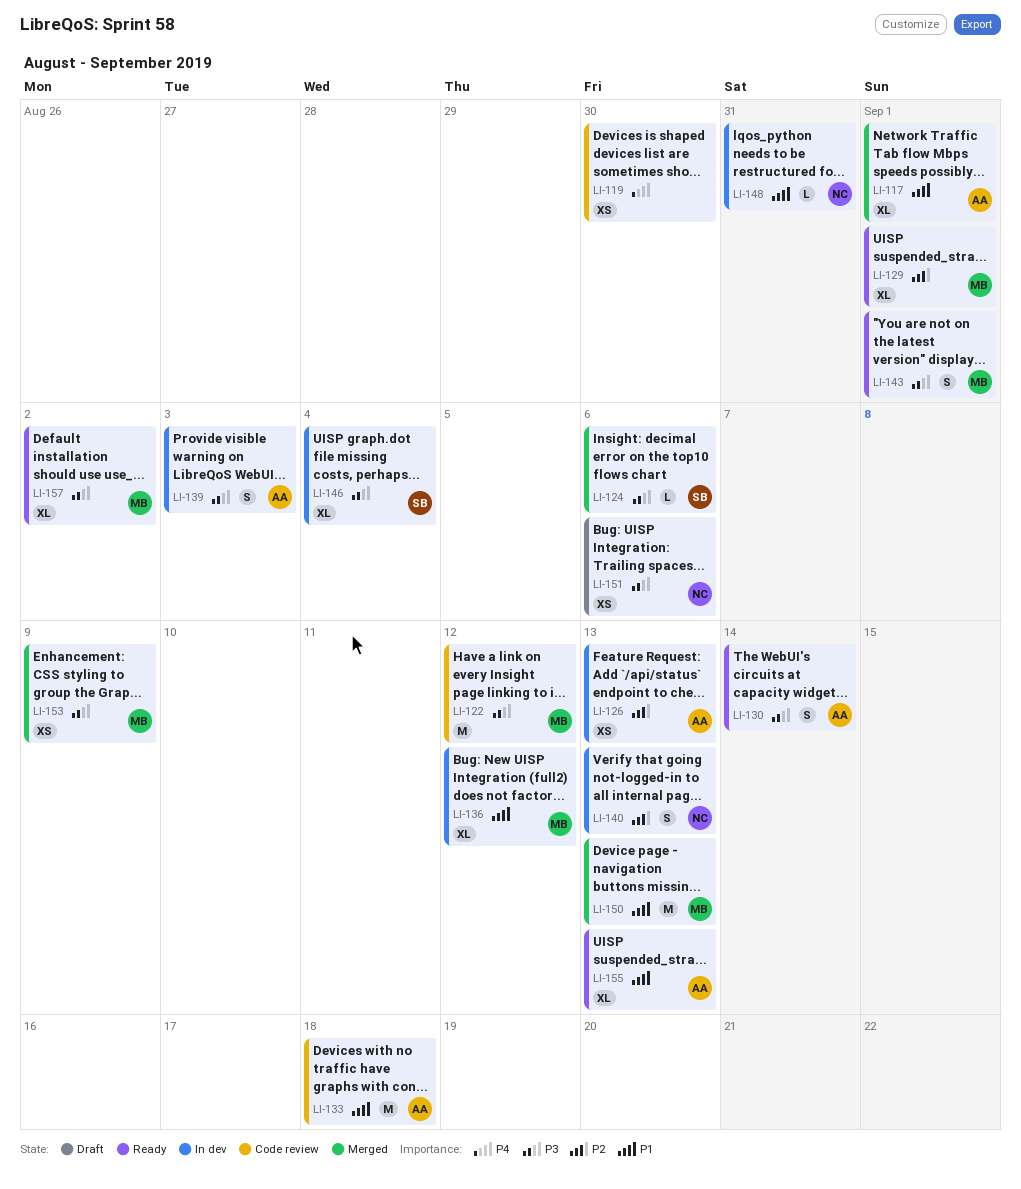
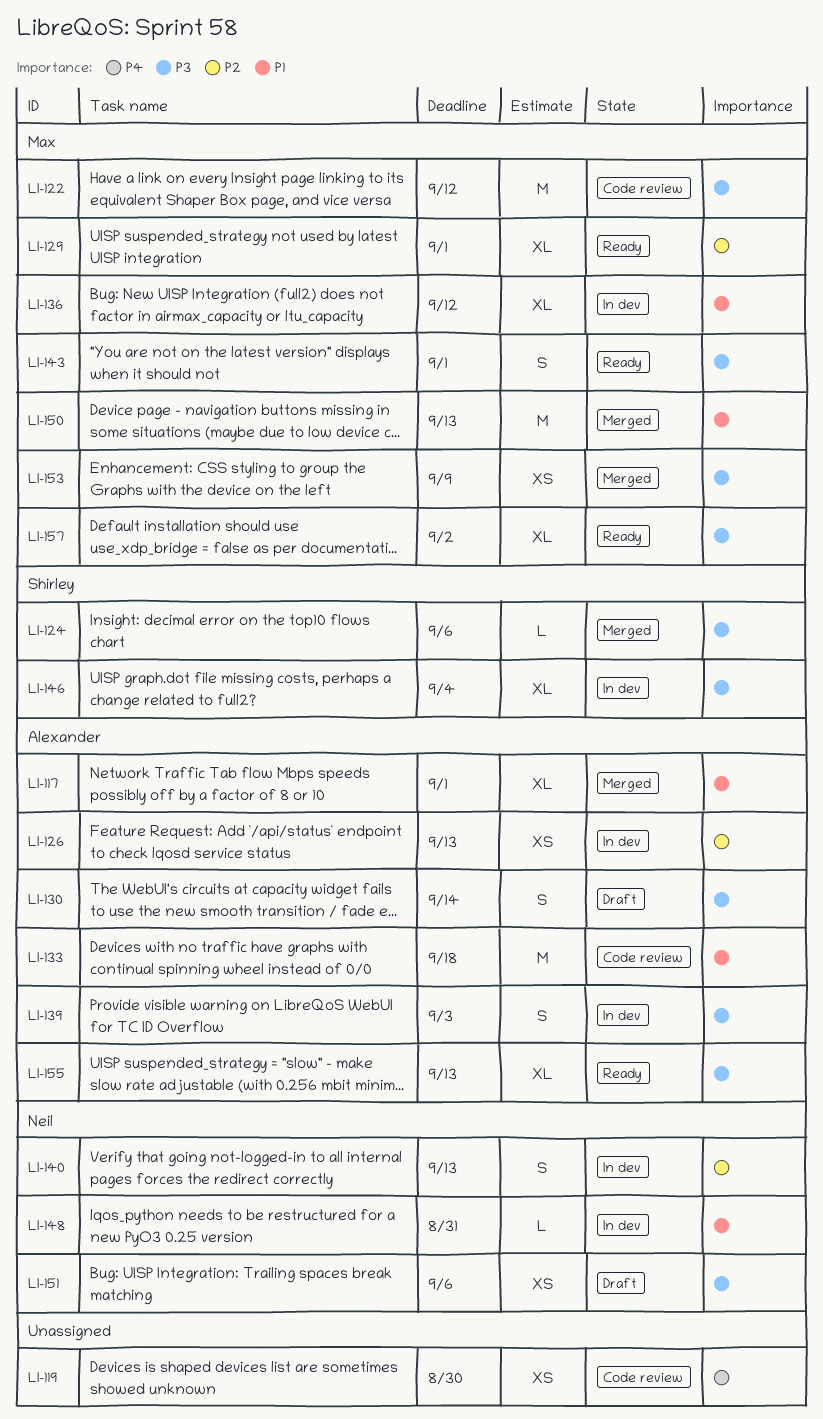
LI-130, status: Ready -> Draft
LI-155, priority: P1 -> P3

